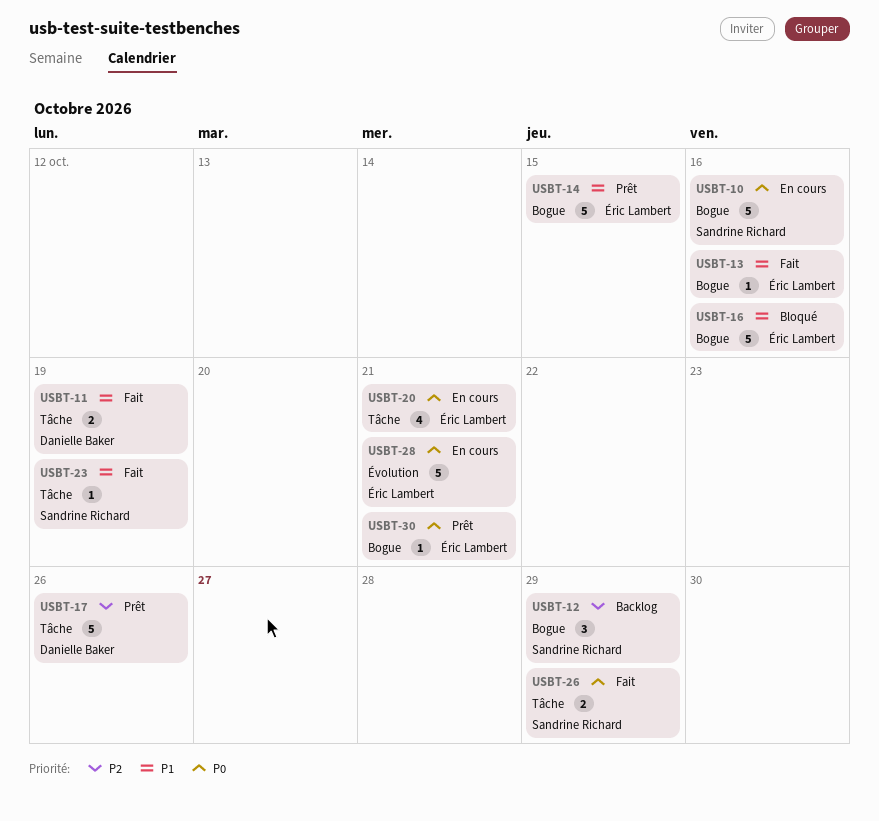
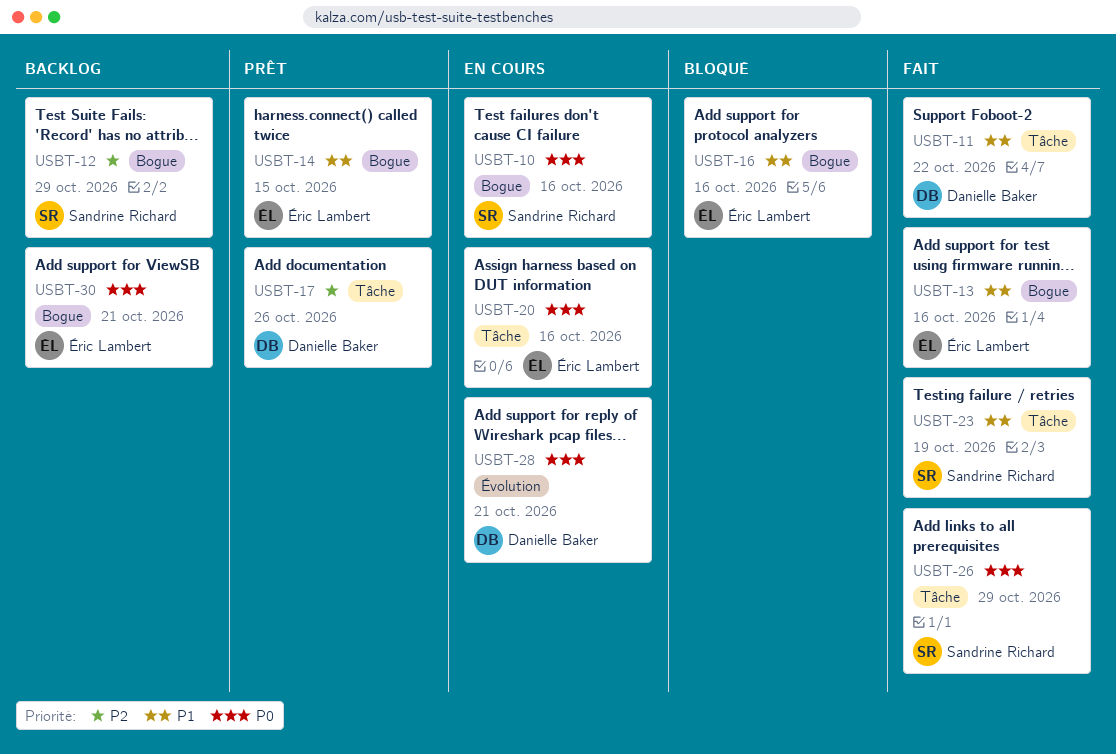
USBT-11, due: Oct 19 -> Oct 22
USBT-20, due: Oct 21 -> Oct 16
USBT-28, owner: Éric Lambert -> Danielle Baker
USBT-30, status: Prêt -> Backlog

